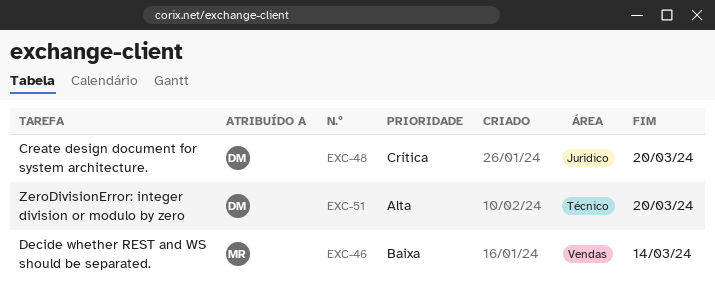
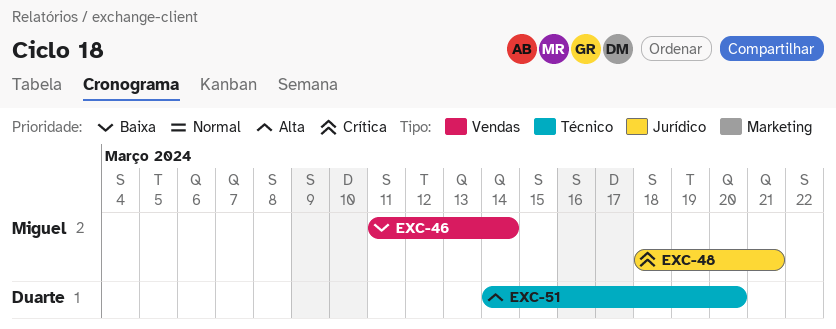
EXC-48, owner: Duarte -> Miguel
EXC-48, due: Mar 20 -> Mar 21

